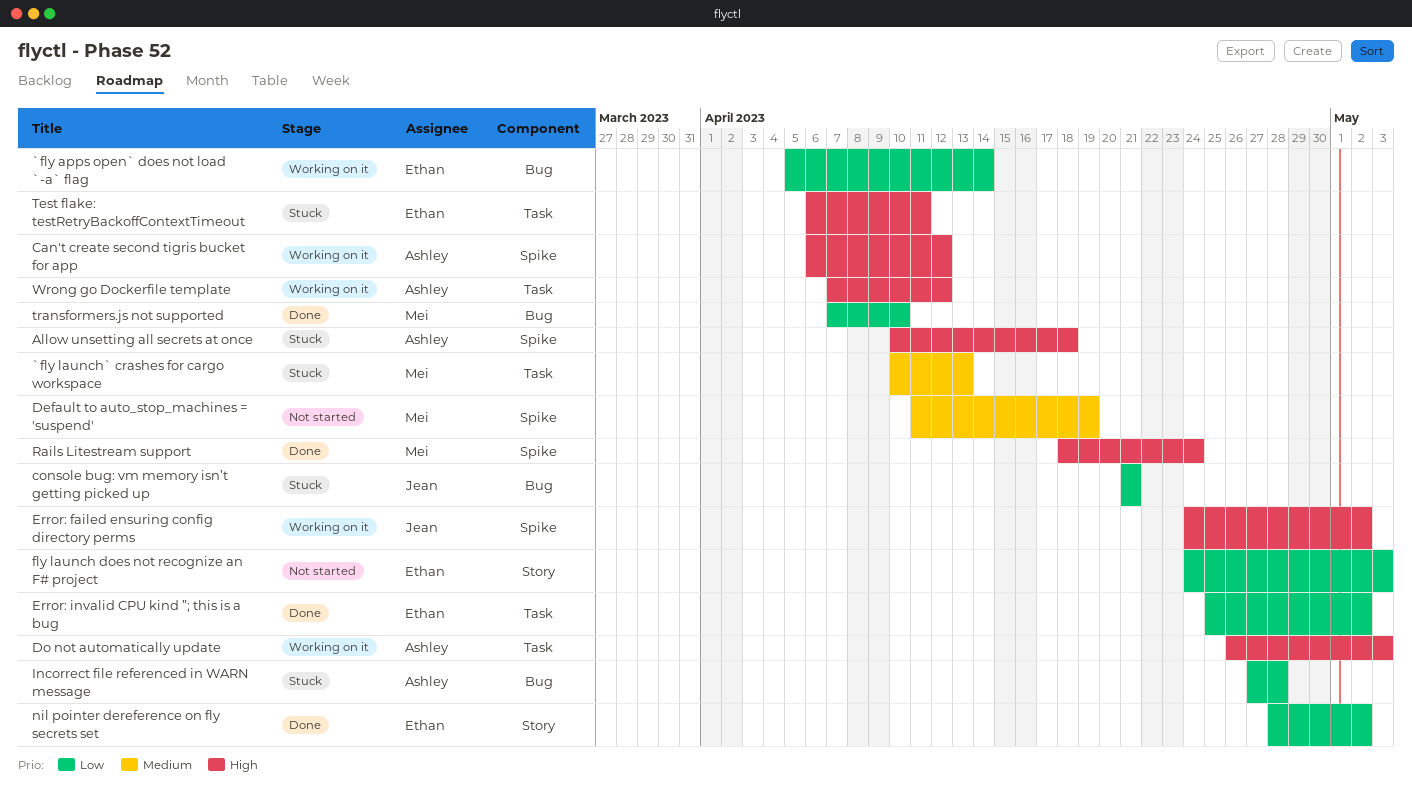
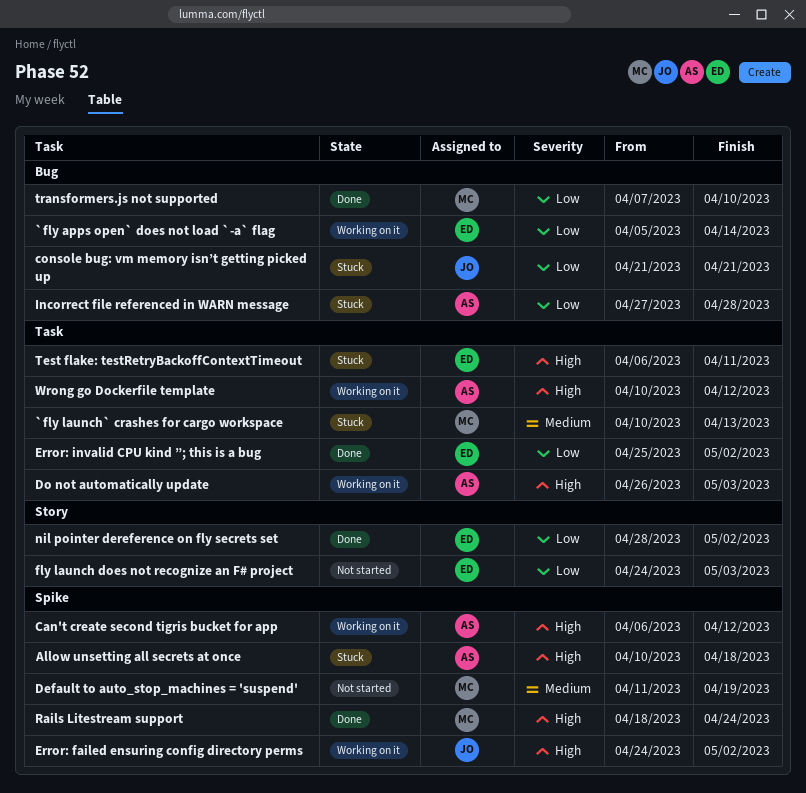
Wrong go Dockerfile template, start: Apr 7 -> Apr 10

